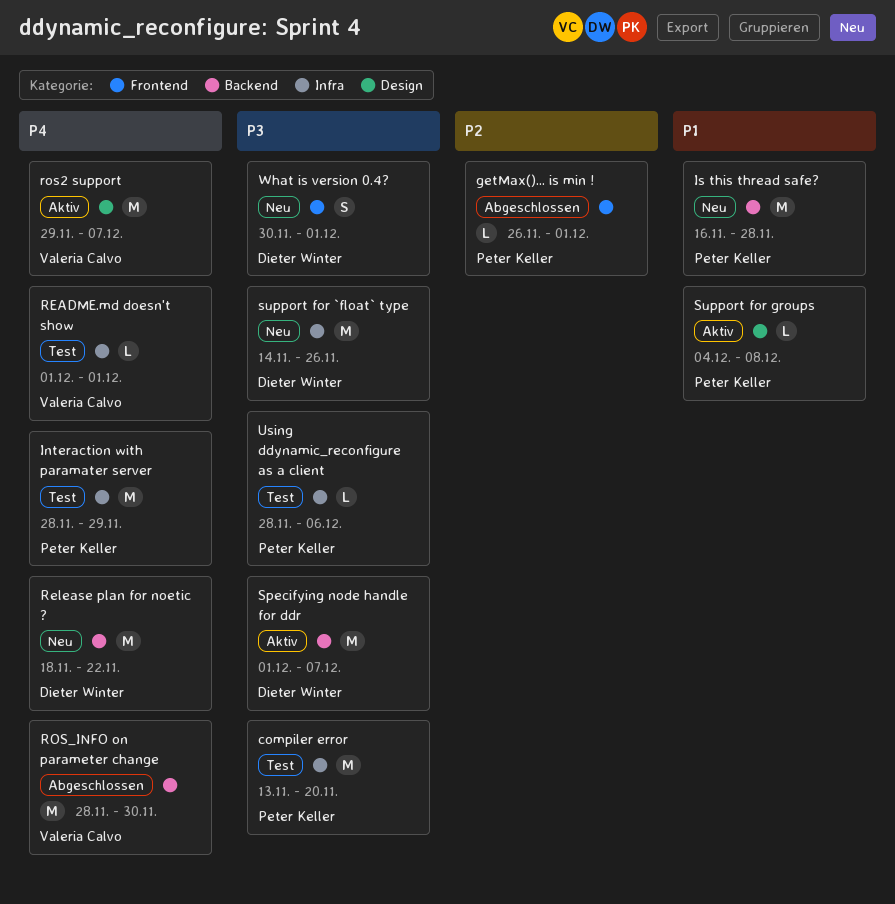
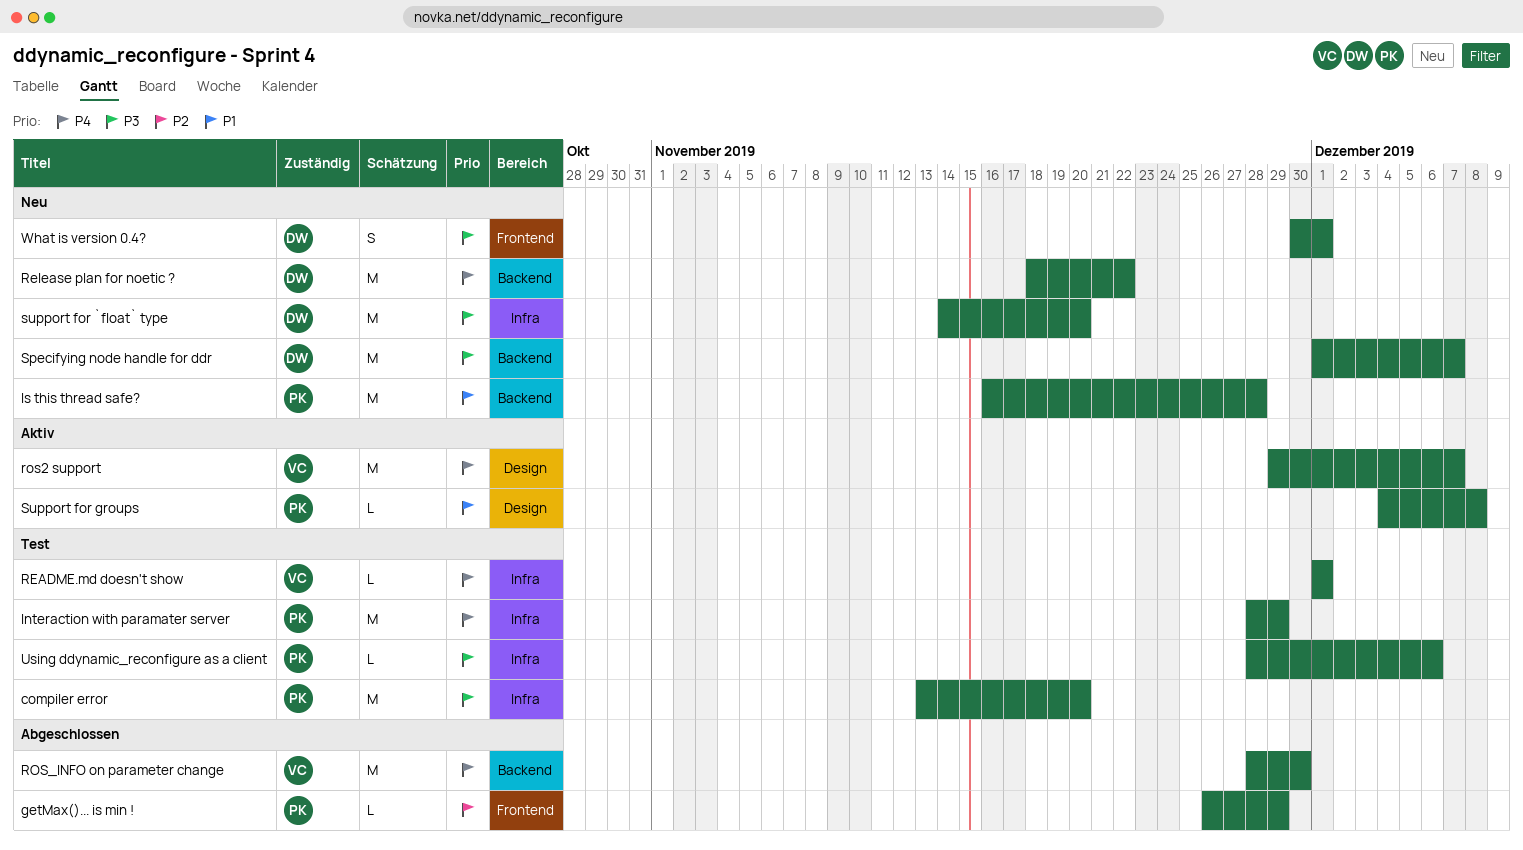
getMax()... is min !, due: Dec 1 -> Nov 29
Specifying node handle for ddr, status: Aktiv -> Neu
support for `float` type, due: Nov 26 -> Nov 20

